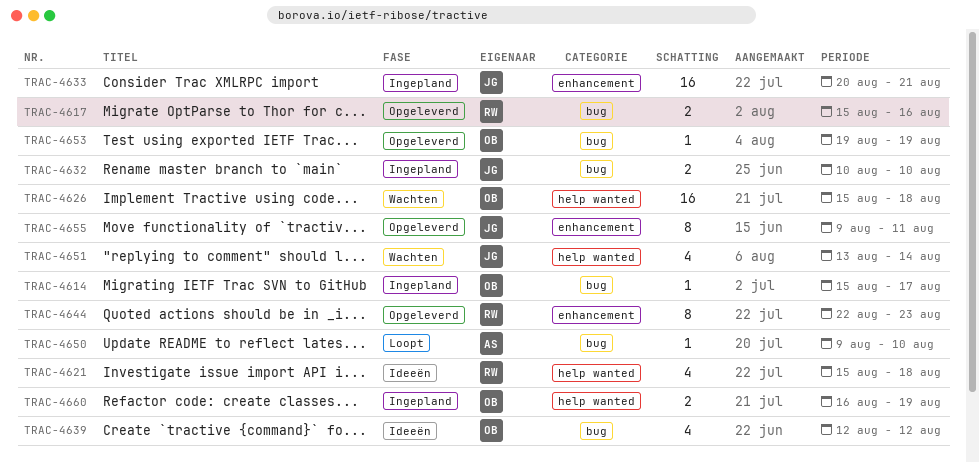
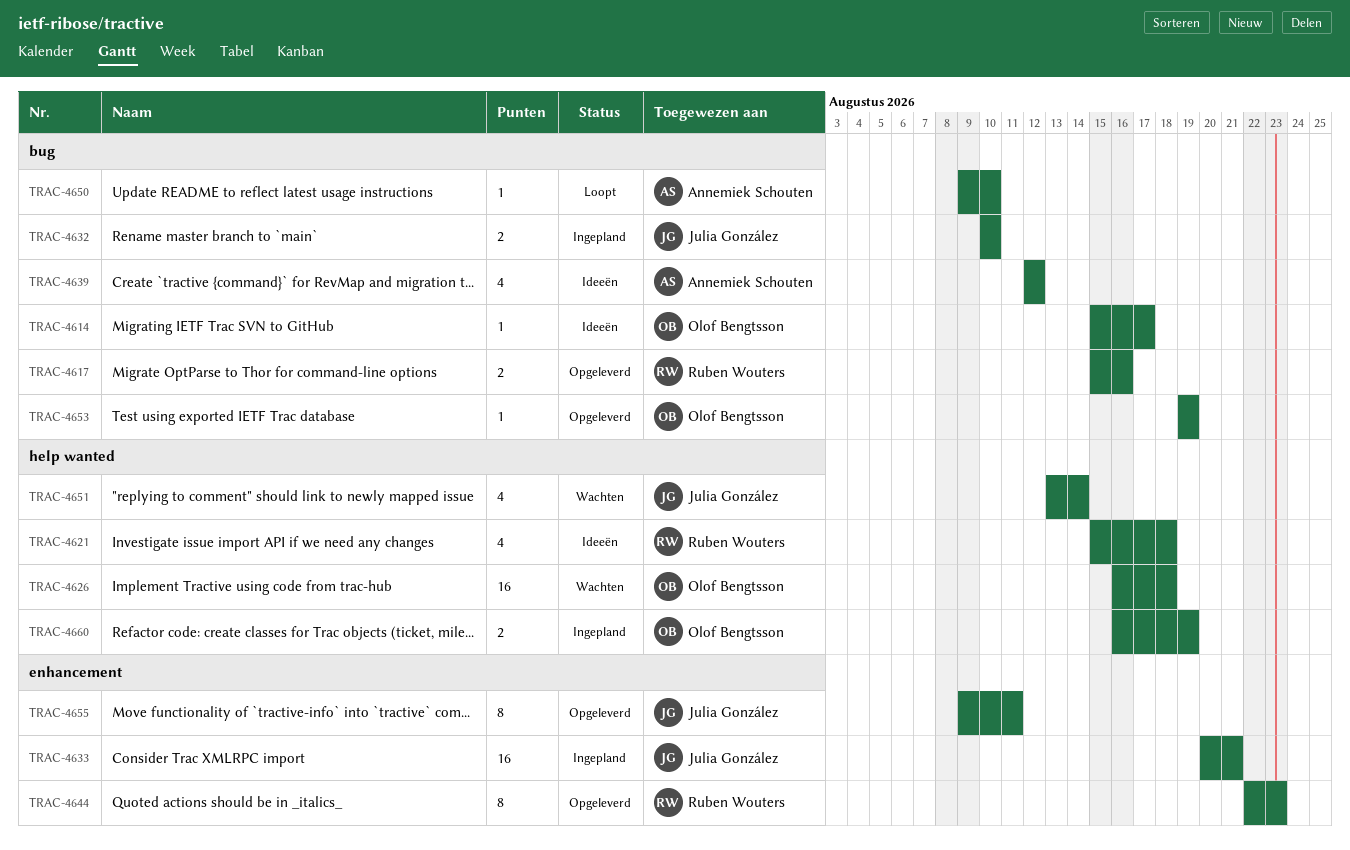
TRAC-4614, status: Ingepland -> Ideeën
TRAC-4626, start: Aug 15 -> Aug 16
TRAC-4639, owner: Olof Bengtsson -> Annemiek Schouten

